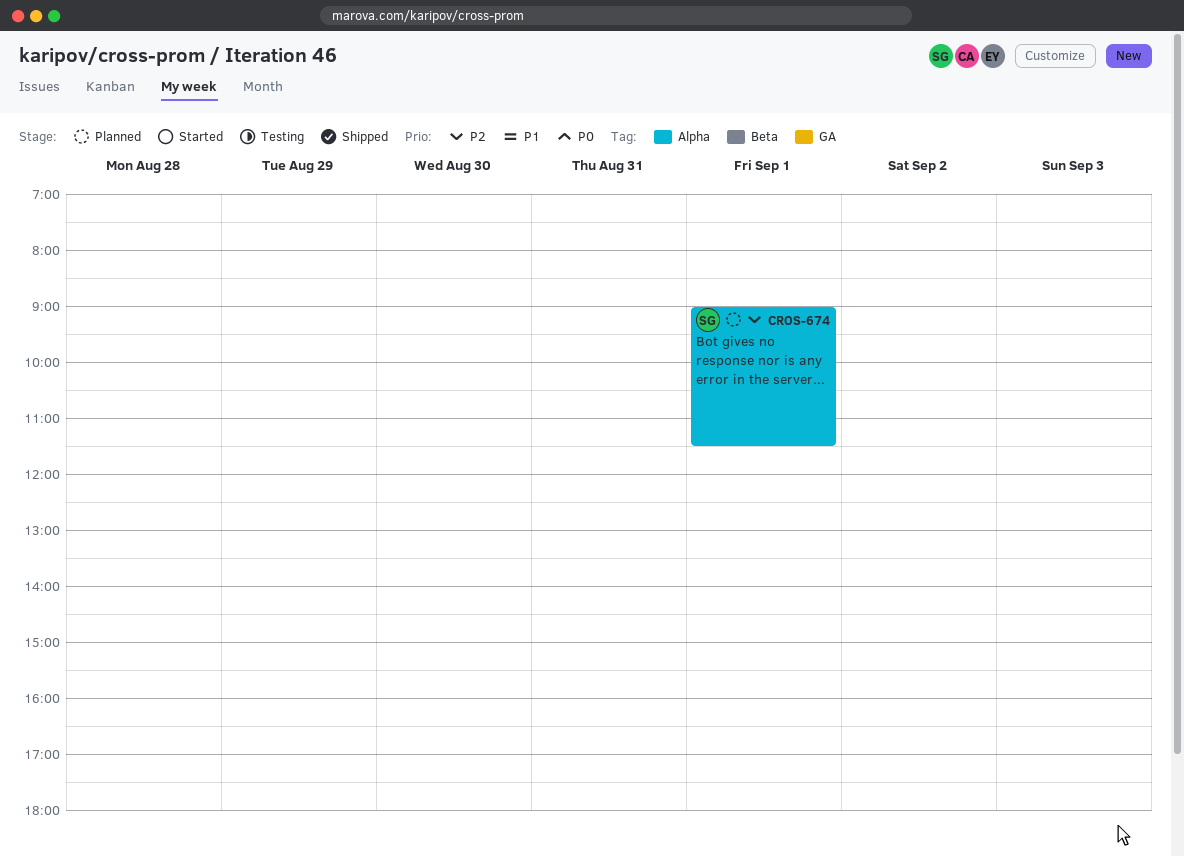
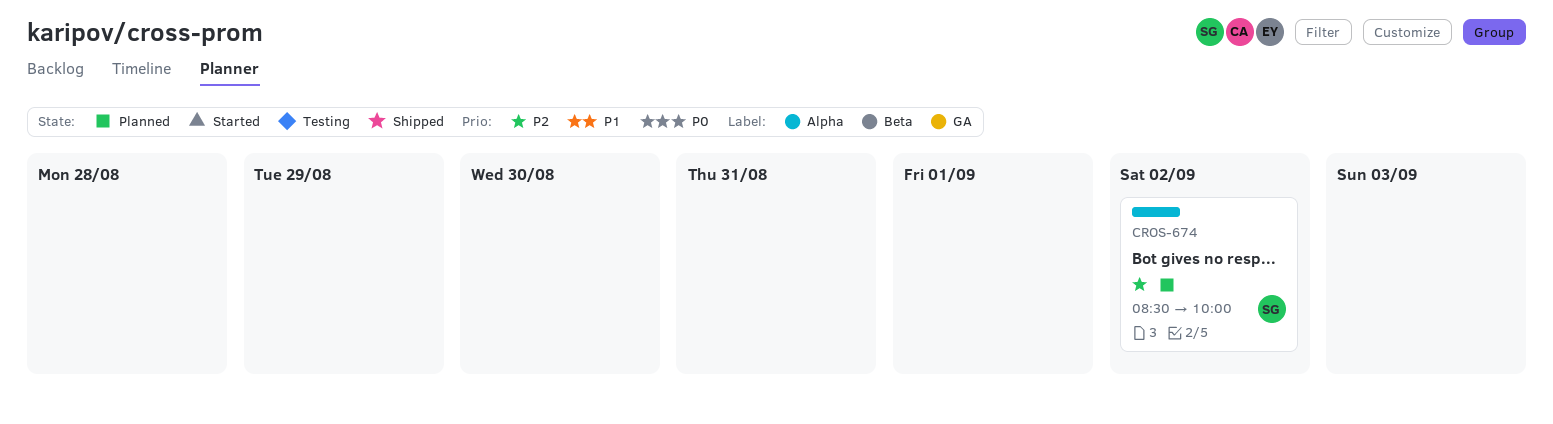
CROS-674, day: Sep 1 -> Sep 2
CROS-674, begins: 09:00 -> 08:30
CROS-674, ends: 11:30 -> 10:00

